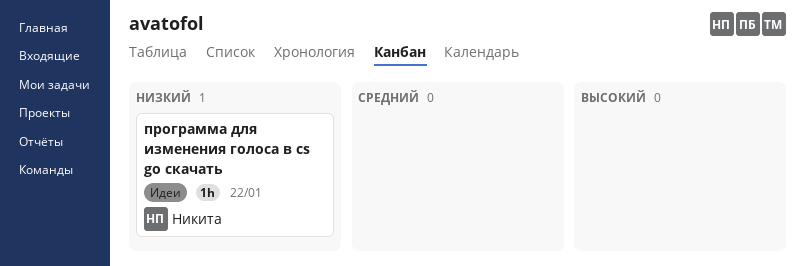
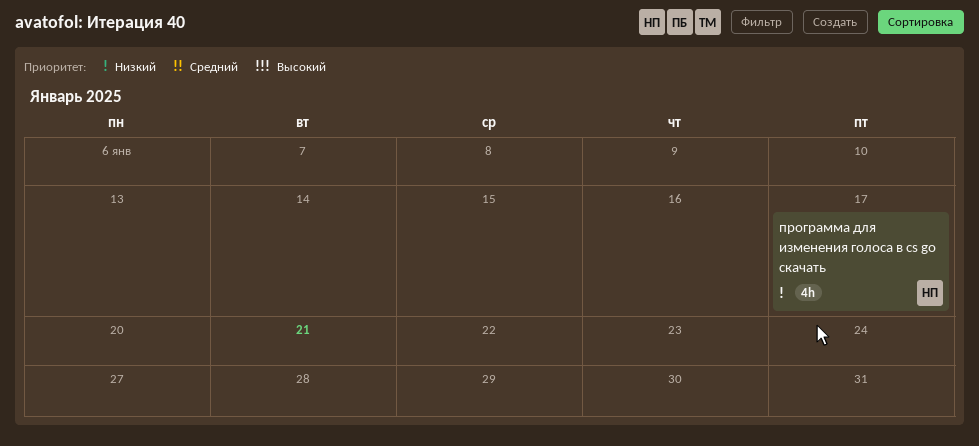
программа для изменения голоса в cs go скачать, estimate: 1h -> 4h
программа для изменения голоса в cs go скачать, due: Jan 22 -> Jan 17

